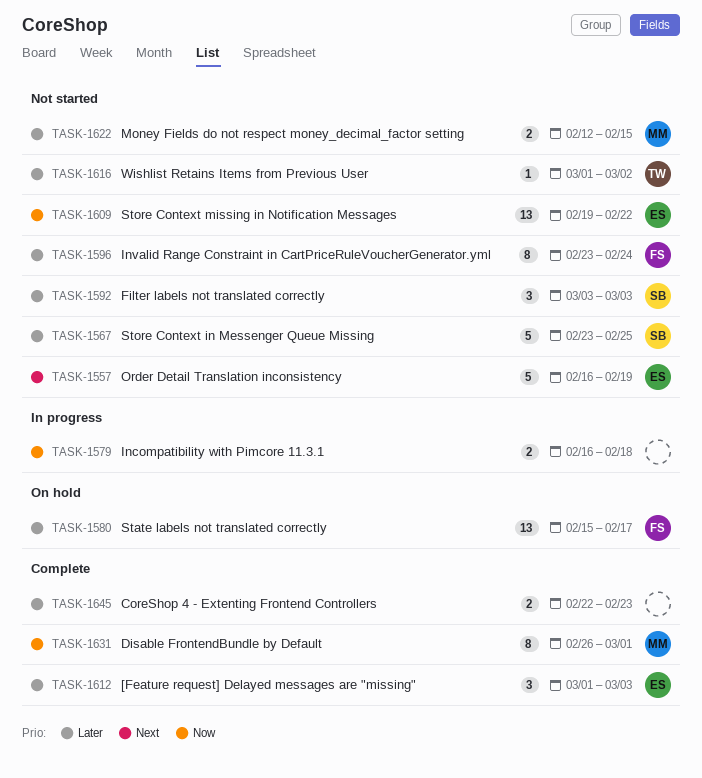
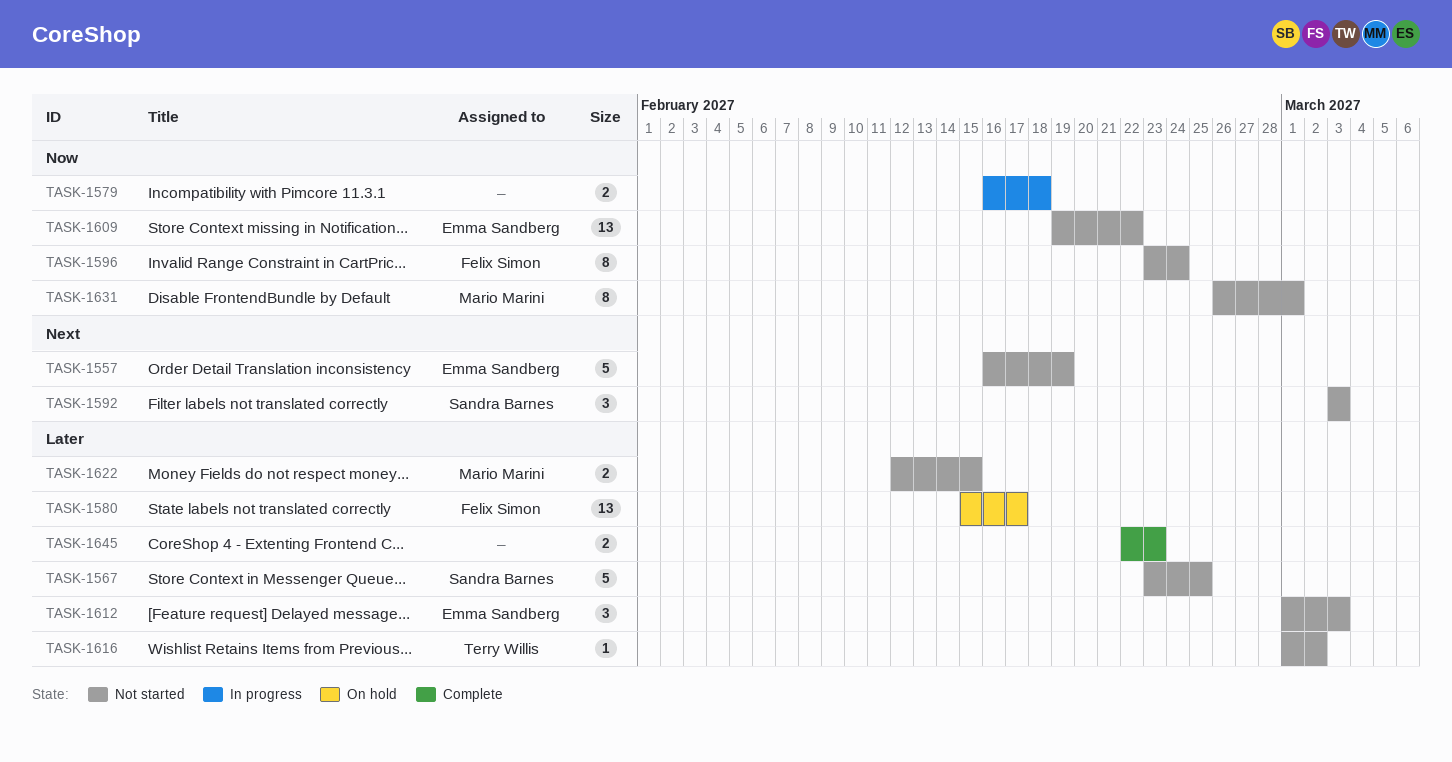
TASK-1592, priority: Later -> Next
TASK-1596, priority: Later -> Now
TASK-1612, status: Complete -> Not started
TASK-1631, status: Complete -> Not started

